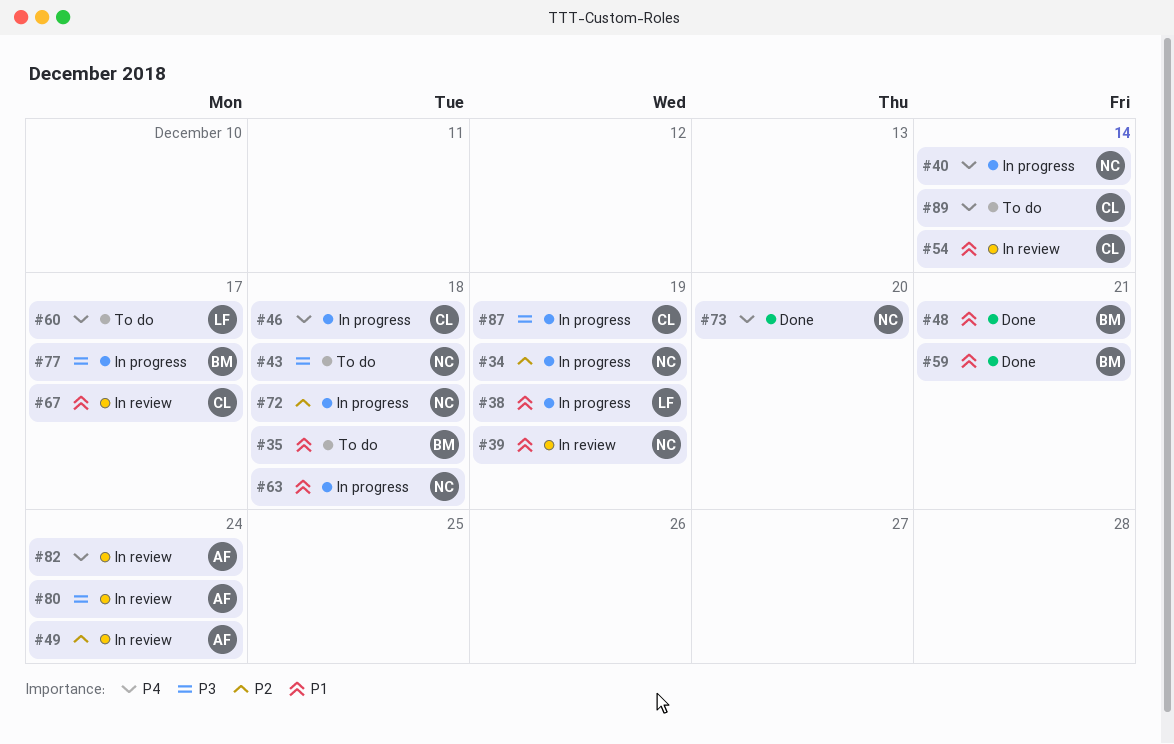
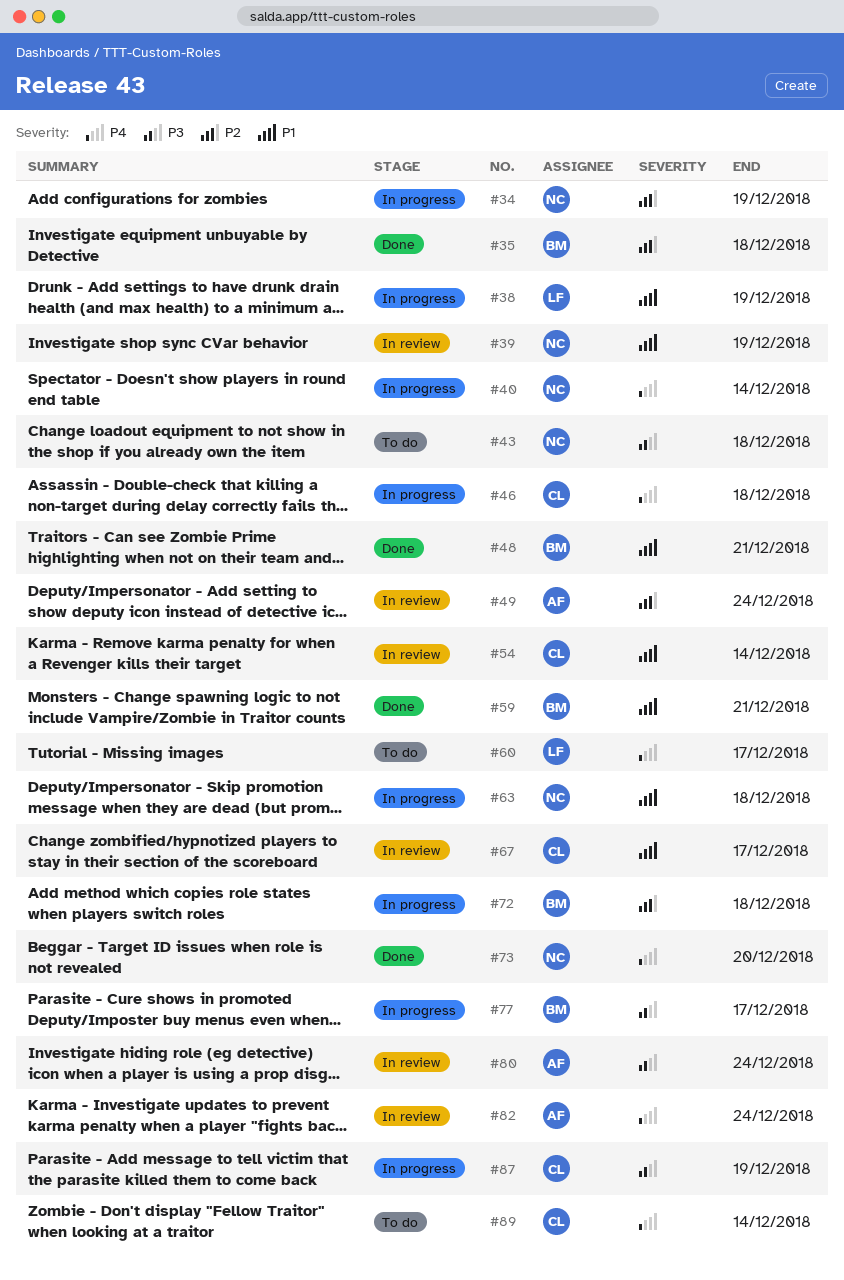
#35, status: To do -> Done
#35, priority: P1 -> P2
#72, owner: NC -> BM

